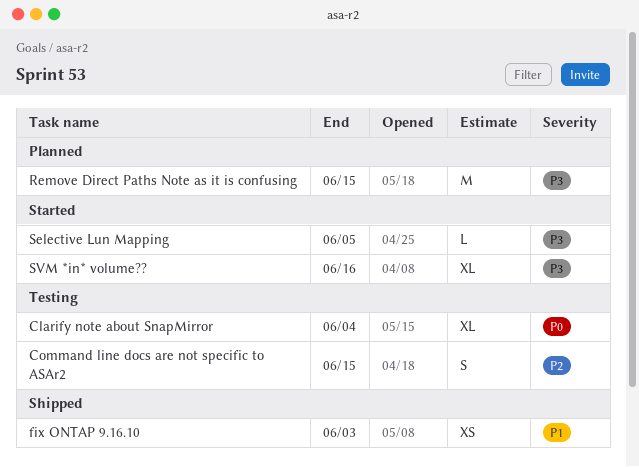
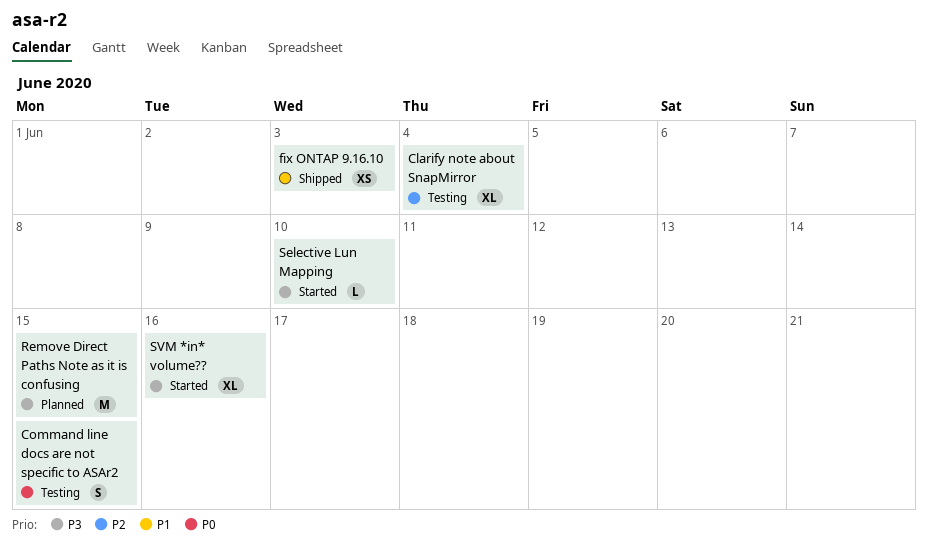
Clarify note about SnapMirror, priority: P0 -> P2
Command line docs are not specific to ASAr2, priority: P2 -> P0
Selective Lun Mapping, due: Jun 5 -> Jun 10

